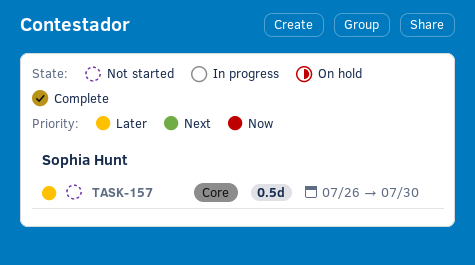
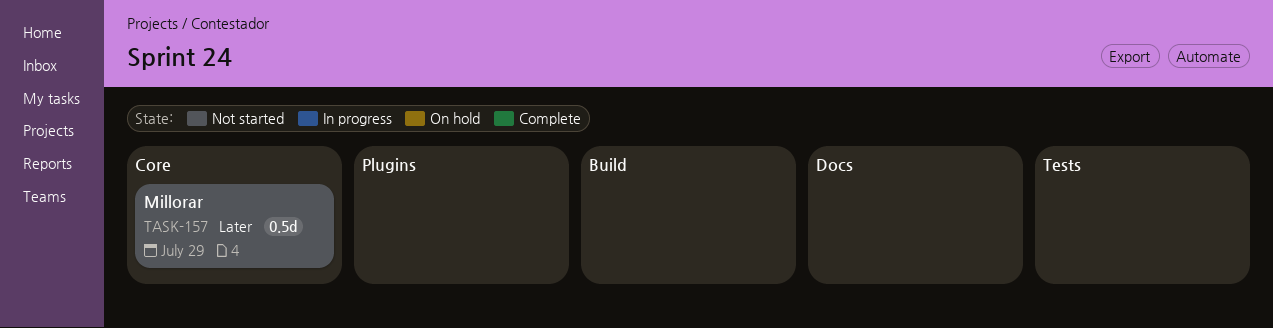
TASK-157, due: Jul 30 -> Jul 29

